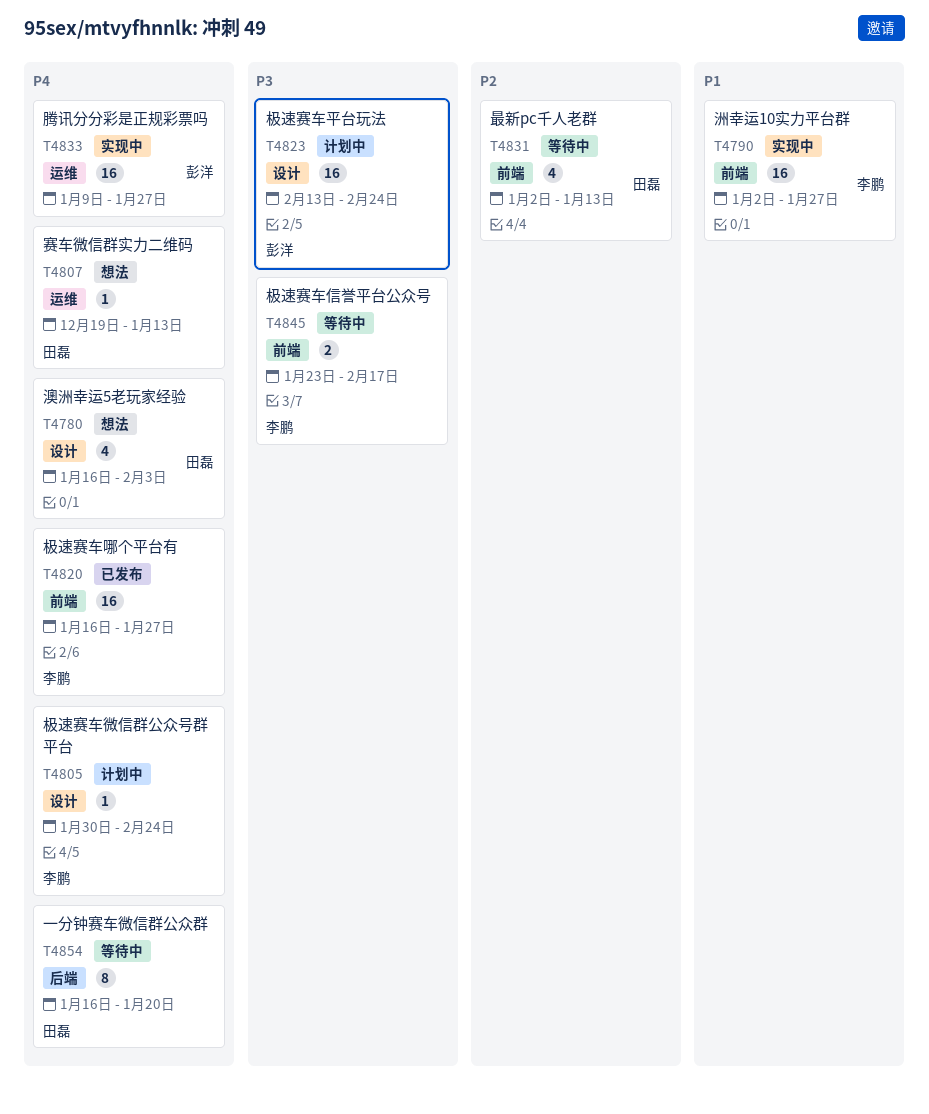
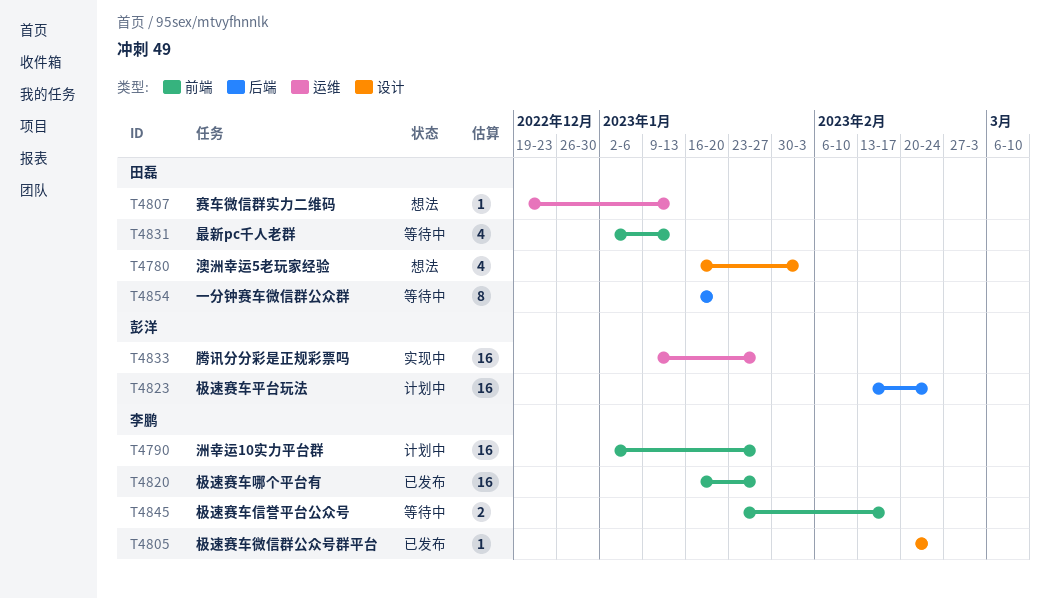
T4790, status: 实现中 -> 计划中
T4805, status: 计划中 -> 已发布
T4805, start: Jan 30 -> Feb 20
T4823, label: 设计 -> 后端

